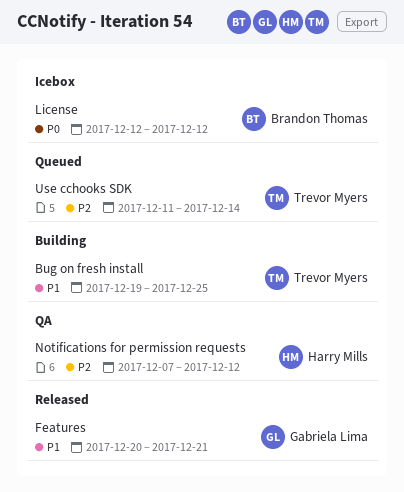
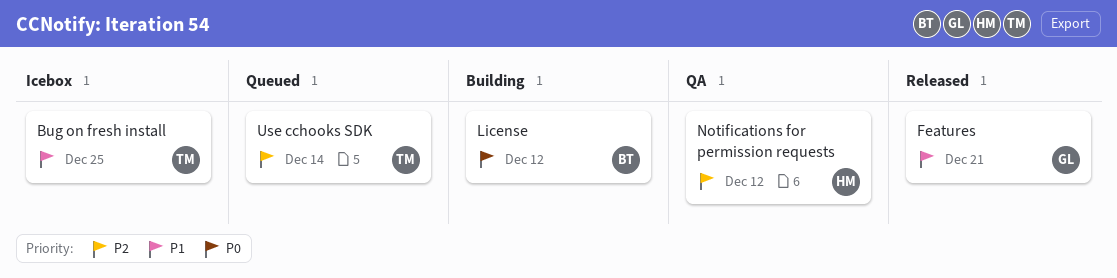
Bug on fresh install, status: Building -> Icebox
License, status: Icebox -> Building

